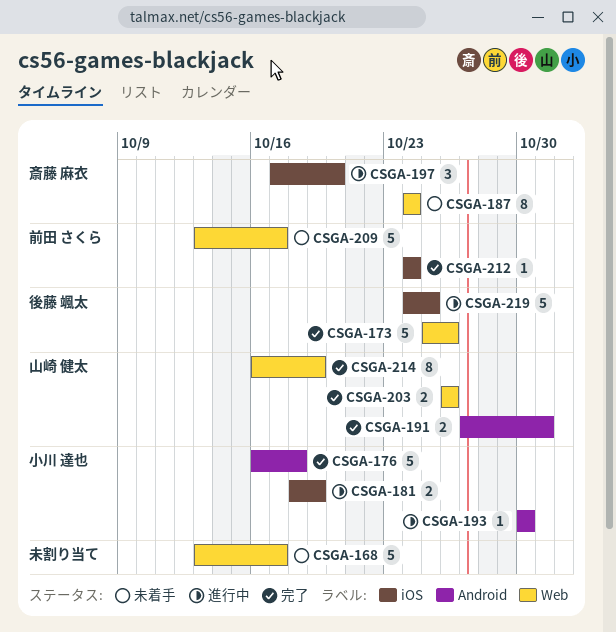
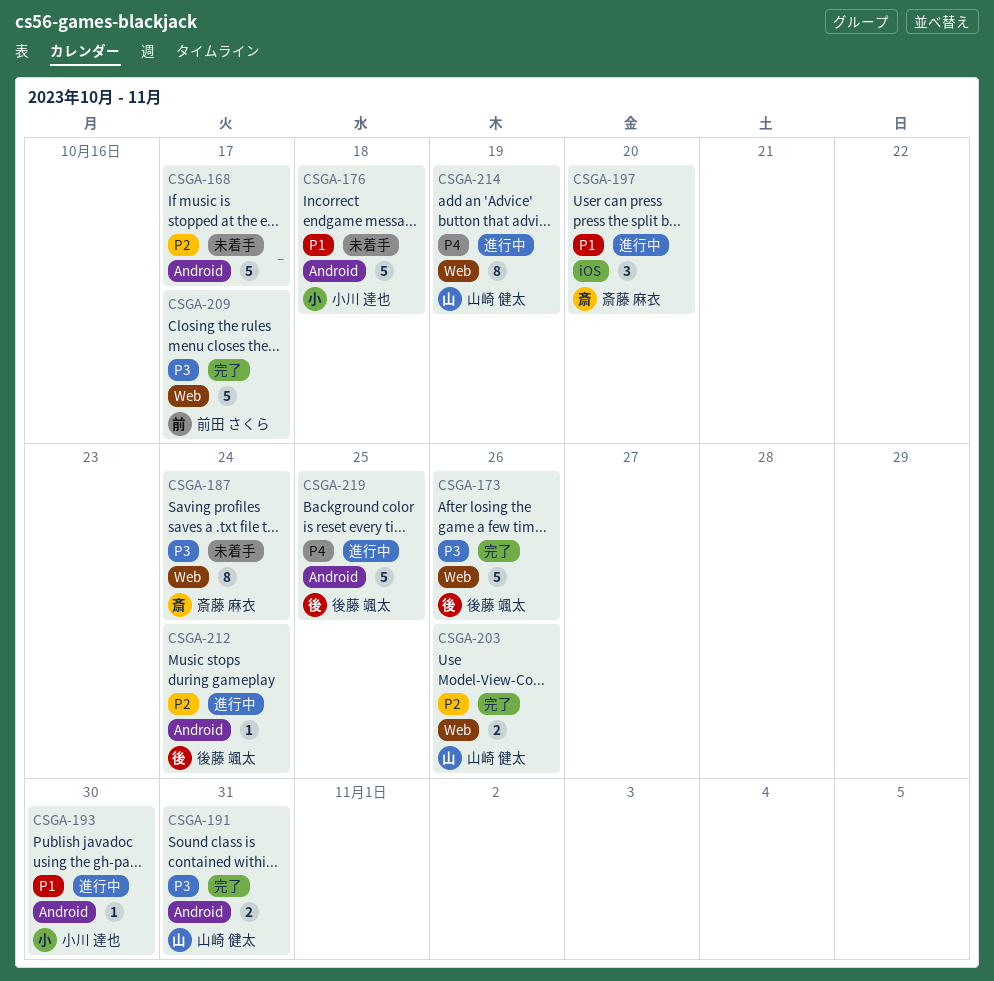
CSGA-168, label: Web -> Android
CSGA-176, status: 完了 -> 未着手
CSGA-181: present -> none
CSGA-209, status: 未着手 -> 完了
CSGA-212, status: 完了 -> 進行中
CSGA-212, owner: 前田 さくら -> 後藤 颯太
CSGA-212, label: iOS -> Android
CSGA-214, status: 完了 -> 進行中
CSGA-219, label: iOS -> Android

